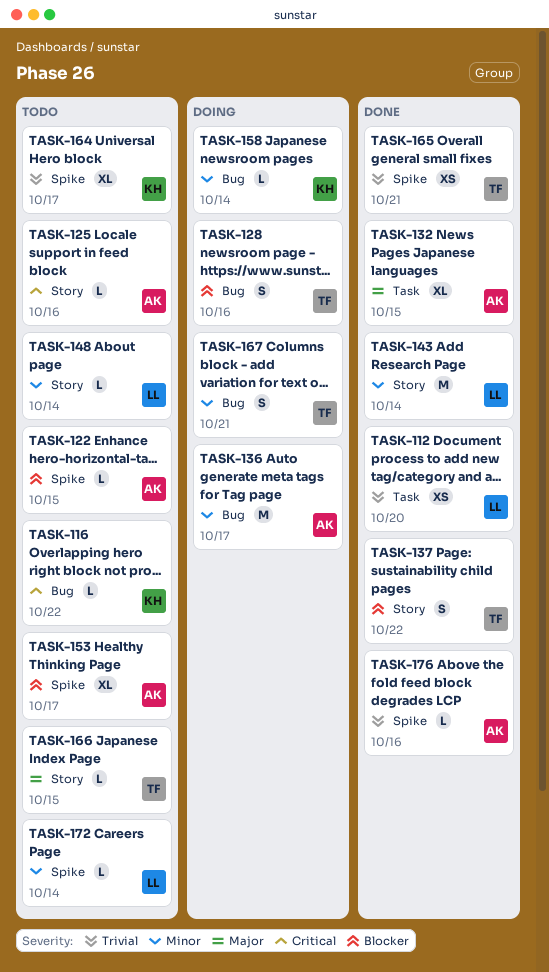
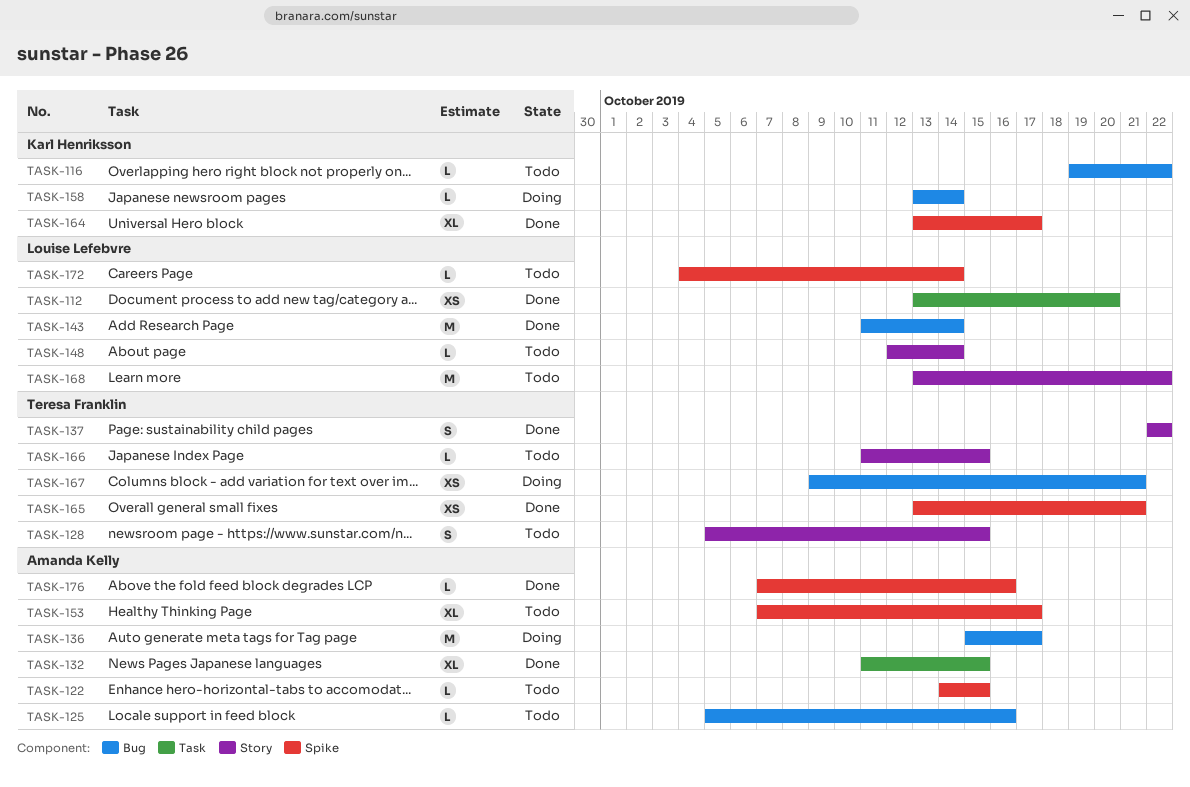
TASK-125, label: Story -> Bug
TASK-128, status: Doing -> Todo
TASK-128, label: Bug -> Story
TASK-128, due: Oct 16 -> Oct 15
TASK-143, label: Story -> Bug
TASK-164, status: Todo -> Done
TASK-167, estimate: S -> XS
TASK-168: none -> present

